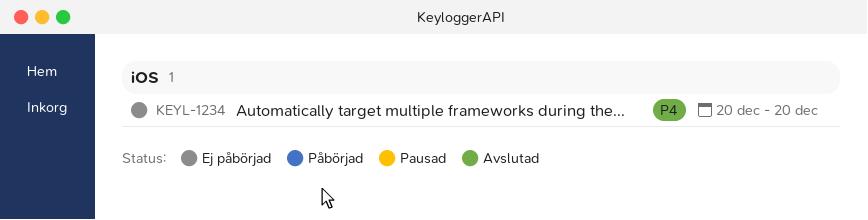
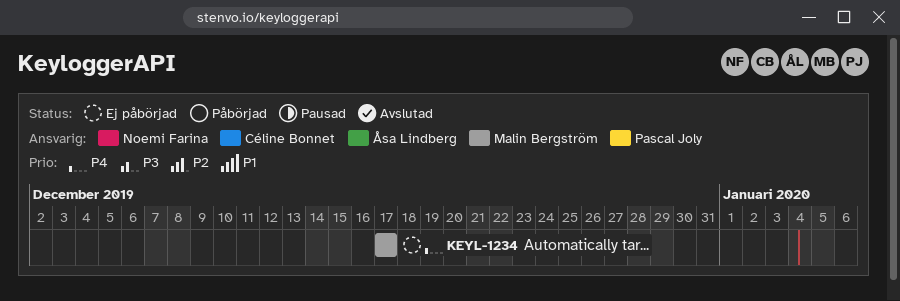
KEYL-1234, start: Dec 20 -> Dec 17
KEYL-1234, due: Dec 20 -> Dec 17

